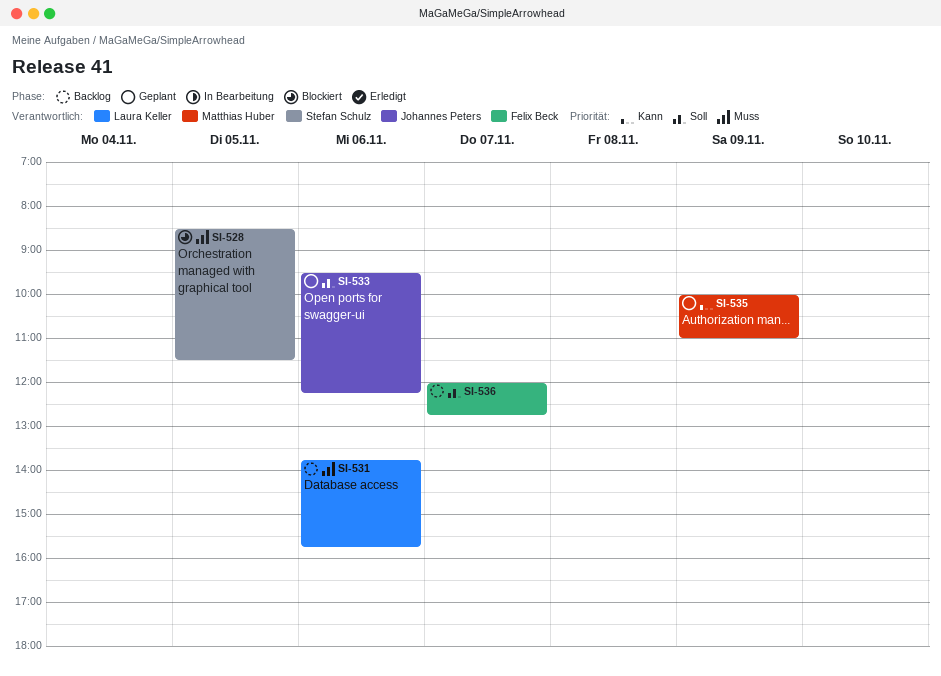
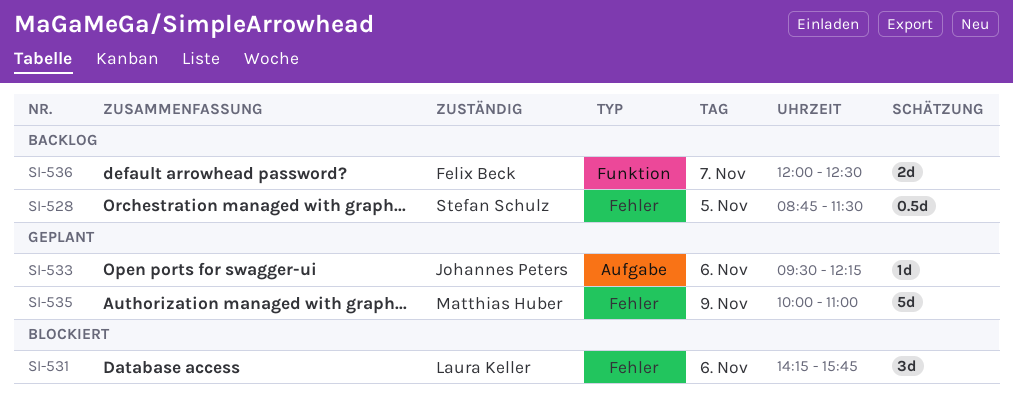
SI-528, status: Blockiert -> Backlog
SI-528, begins: 08:30 -> 08:45
SI-531, status: Backlog -> Blockiert
SI-531, begins: 13:45 -> 14:15
SI-536, ends: 12:45 -> 12:30

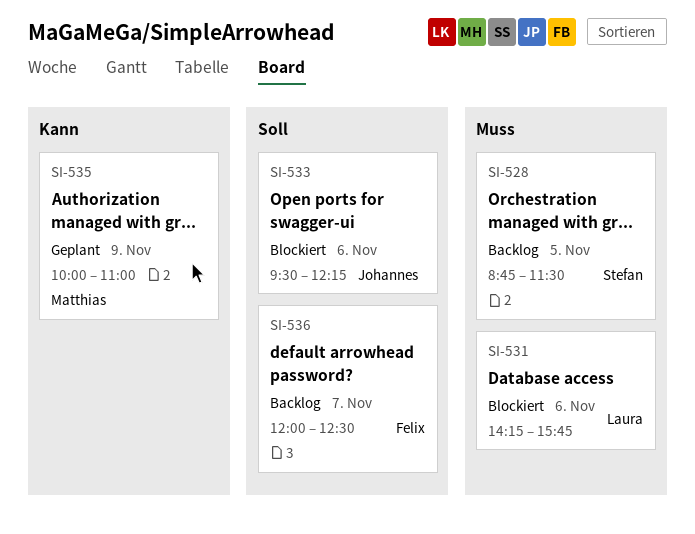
SI-533, status: Geplant -> Blockiert

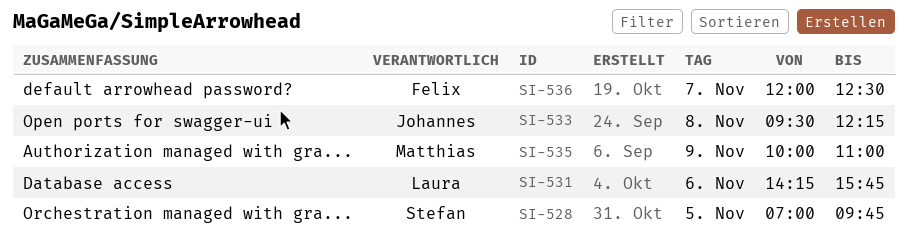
SI-528, begins: 08:45 -> 07:00
SI-528, ends: 11:30 -> 09:45
SI-533, day: Nov 6 -> Nov 8

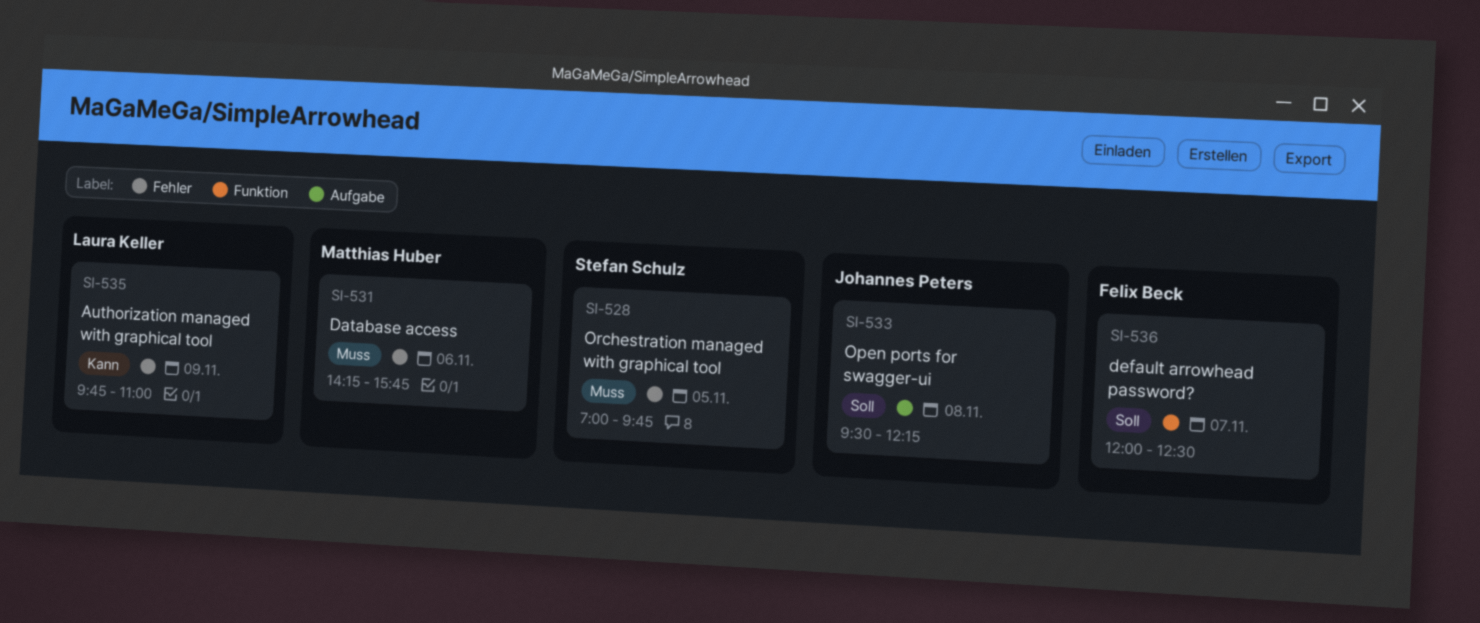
SI-531, owner: Laura Keller -> Matthias Huber
SI-535, owner: Matthias Huber -> Laura Keller
SI-535, begins: 10:00 -> 09:45

